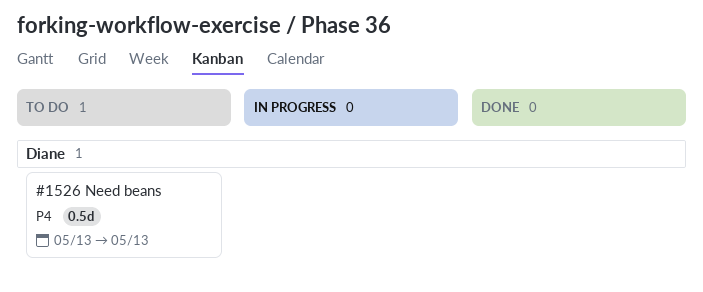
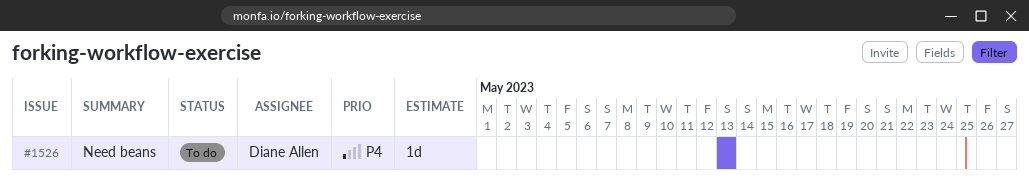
#1526, estimate: 0.5d -> 1d

